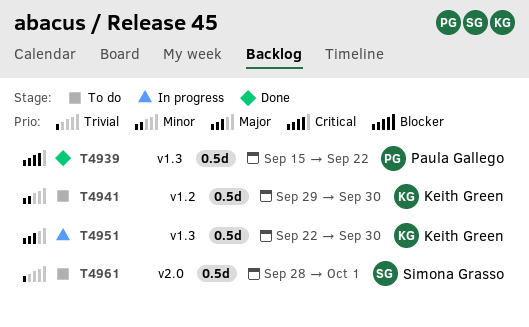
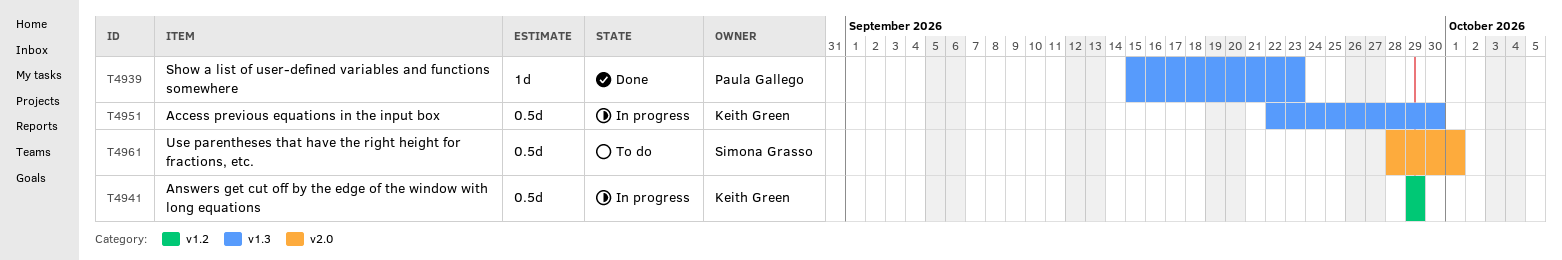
T4939, estimate: 0.5d -> 1d
T4939, due: Sep 22 -> Sep 23
T4941, status: To do -> In progress
T4941, due: Sep 30 -> Sep 29

